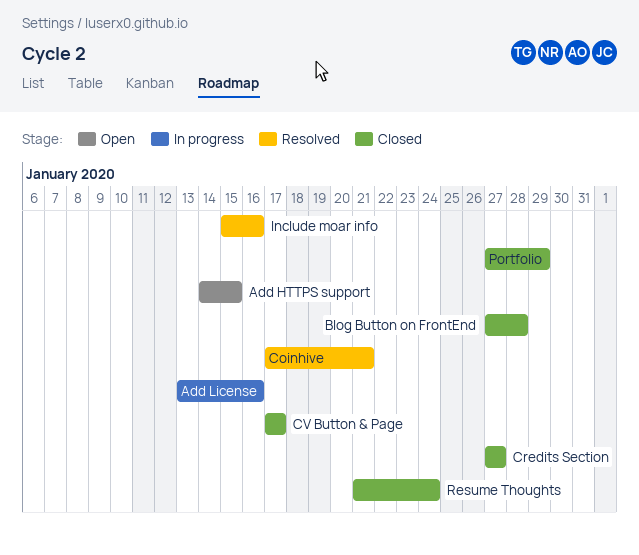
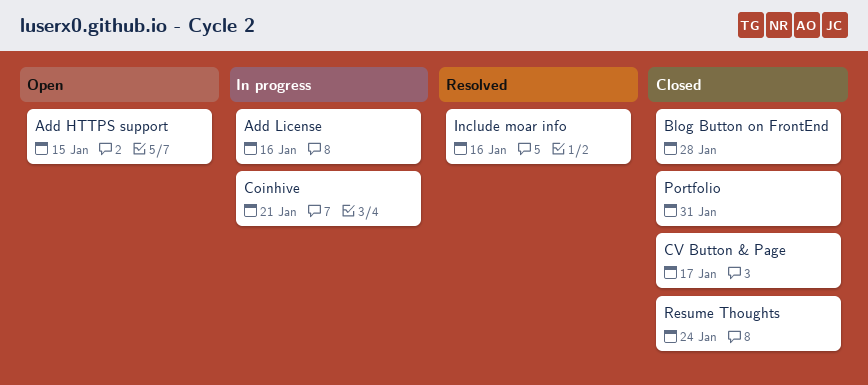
Coinhive, status: Resolved -> In progress
Credits Section: present -> none
Portfolio, due: Jan 29 -> Jan 31

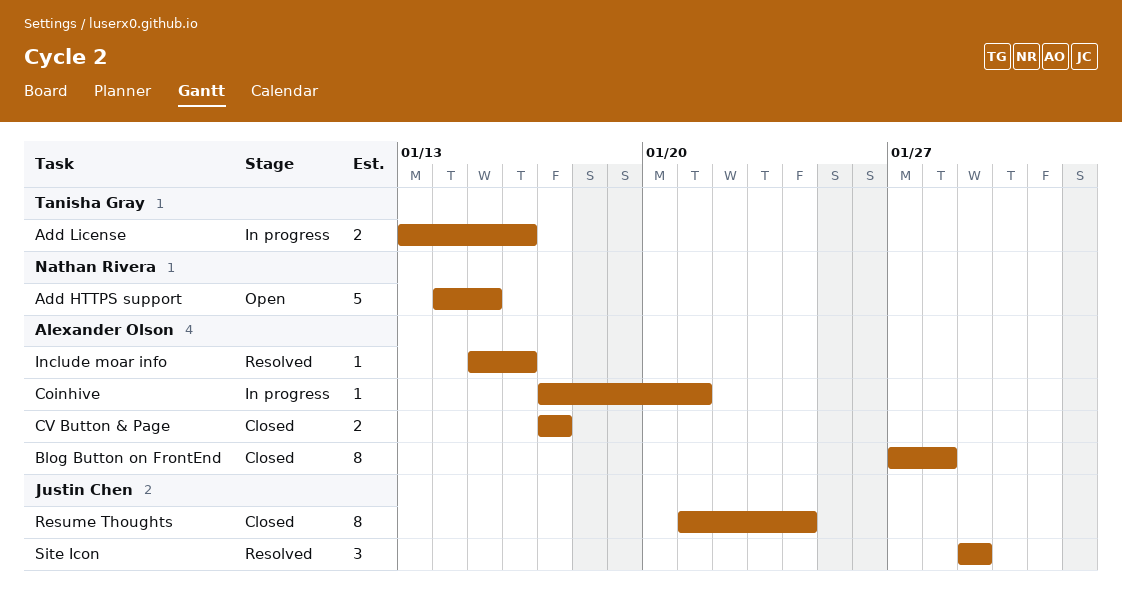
Portfolio: present -> none
Site Icon: none -> present

